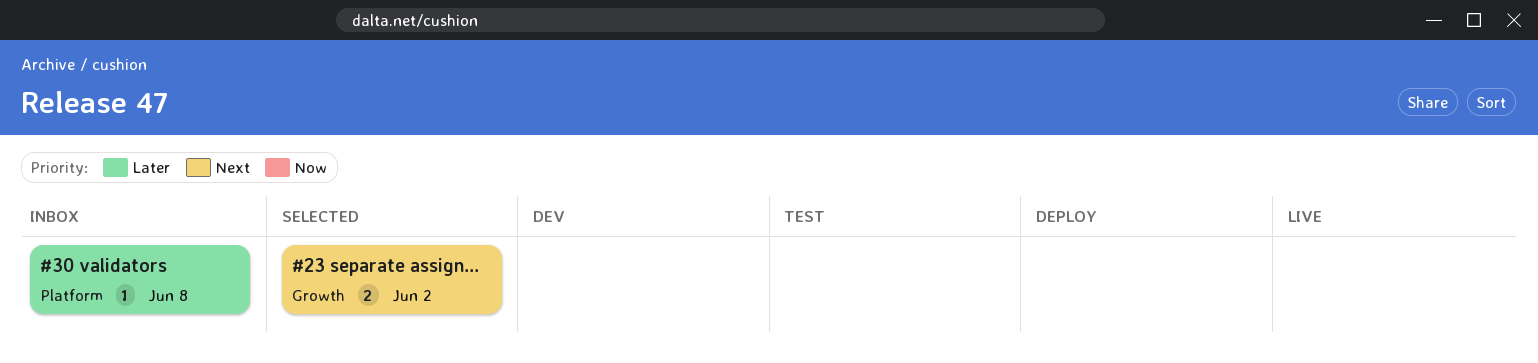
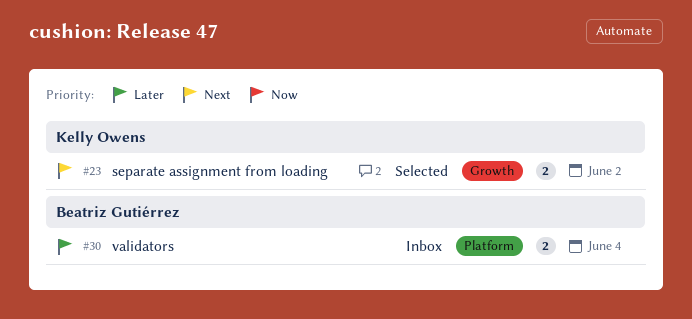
#30, estimate: 1 -> 2
#30, due: Jun 8 -> Jun 4

